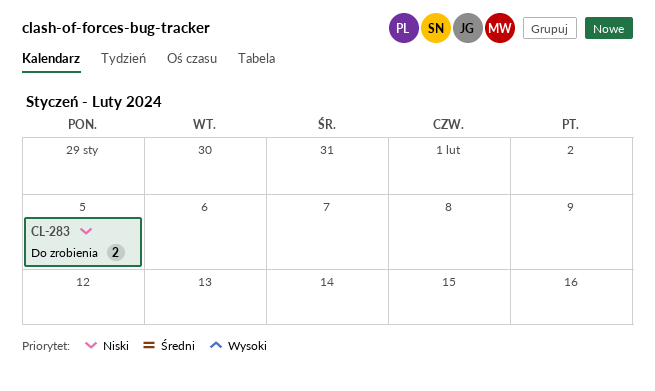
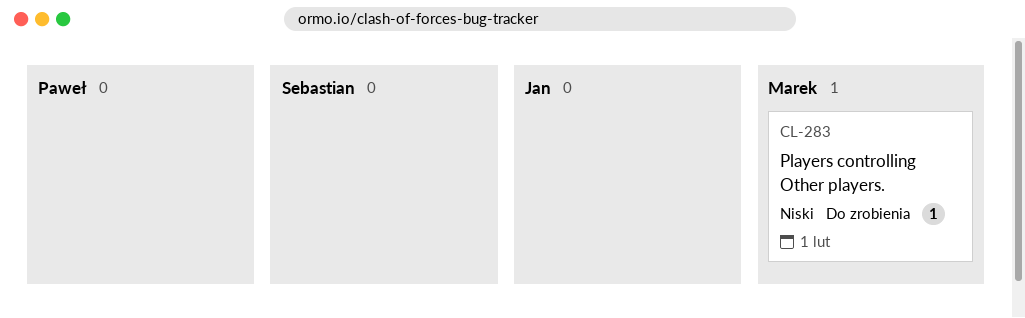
CL-283, estimate: 2 -> 1
CL-283, due: Feb 5 -> Feb 1

